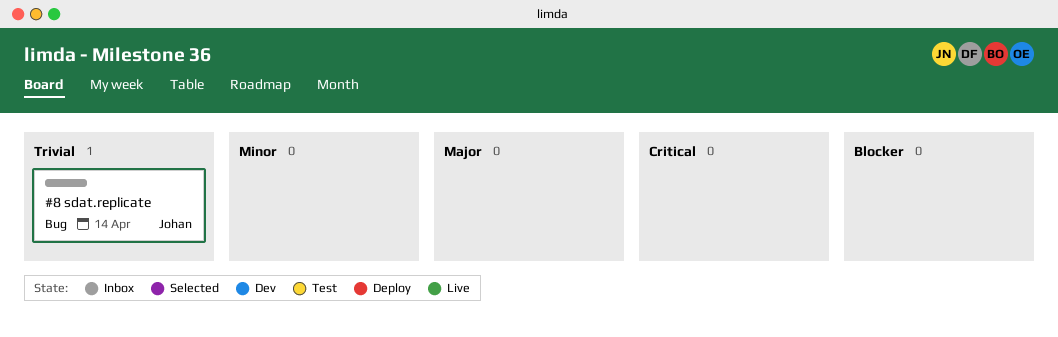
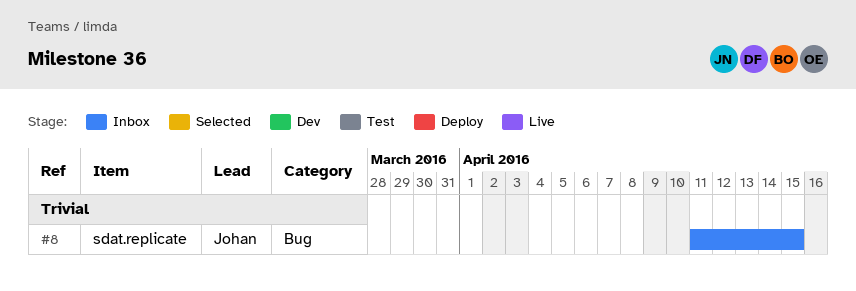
#8, due: Apr 14 -> Apr 15

